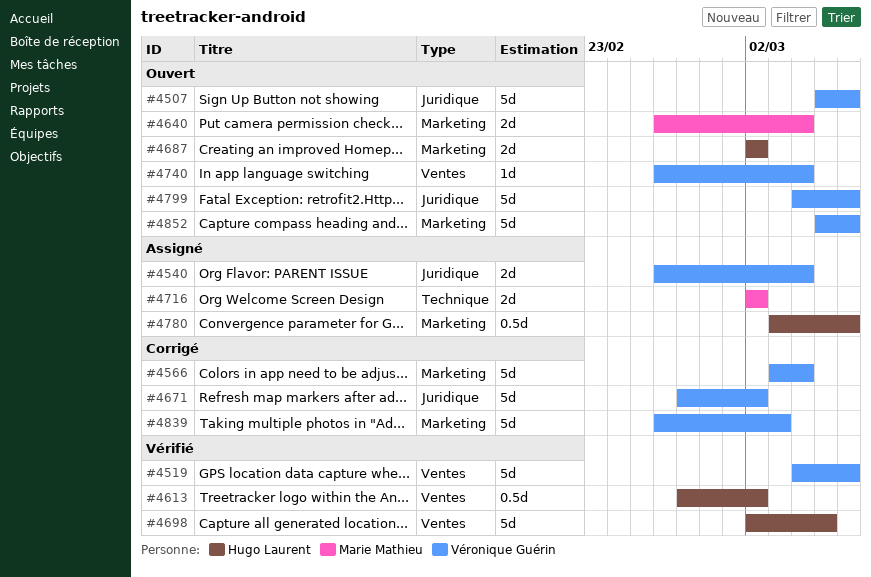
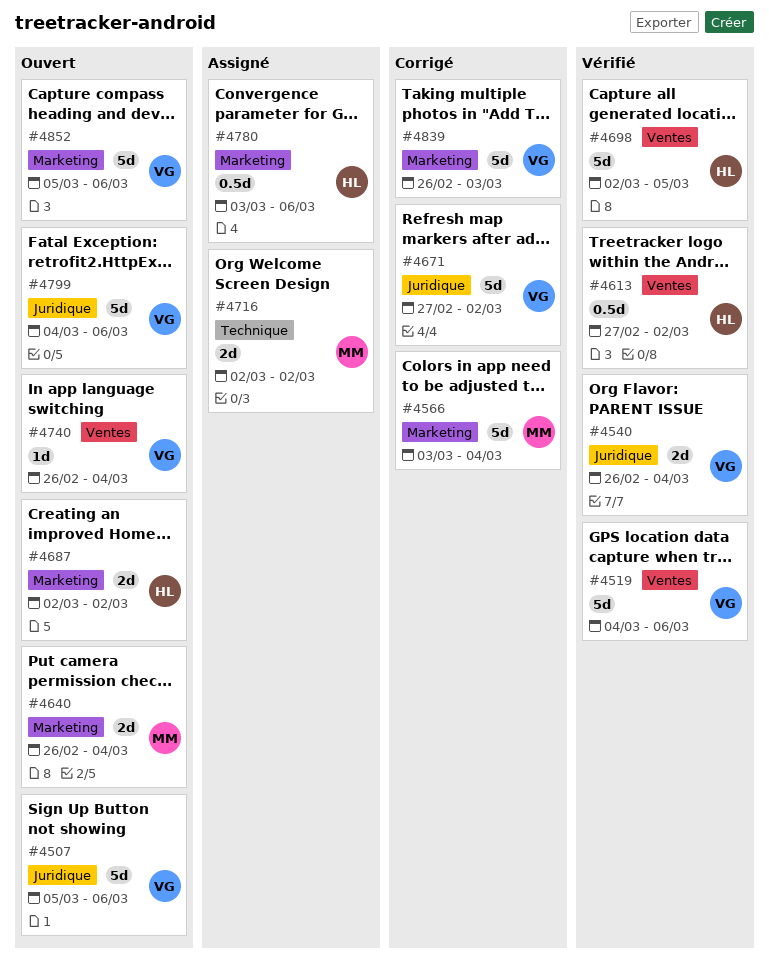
#4540, status: Assigné -> Vérifié
#4566, owner: Véronique Guérin -> Marie Mathieu

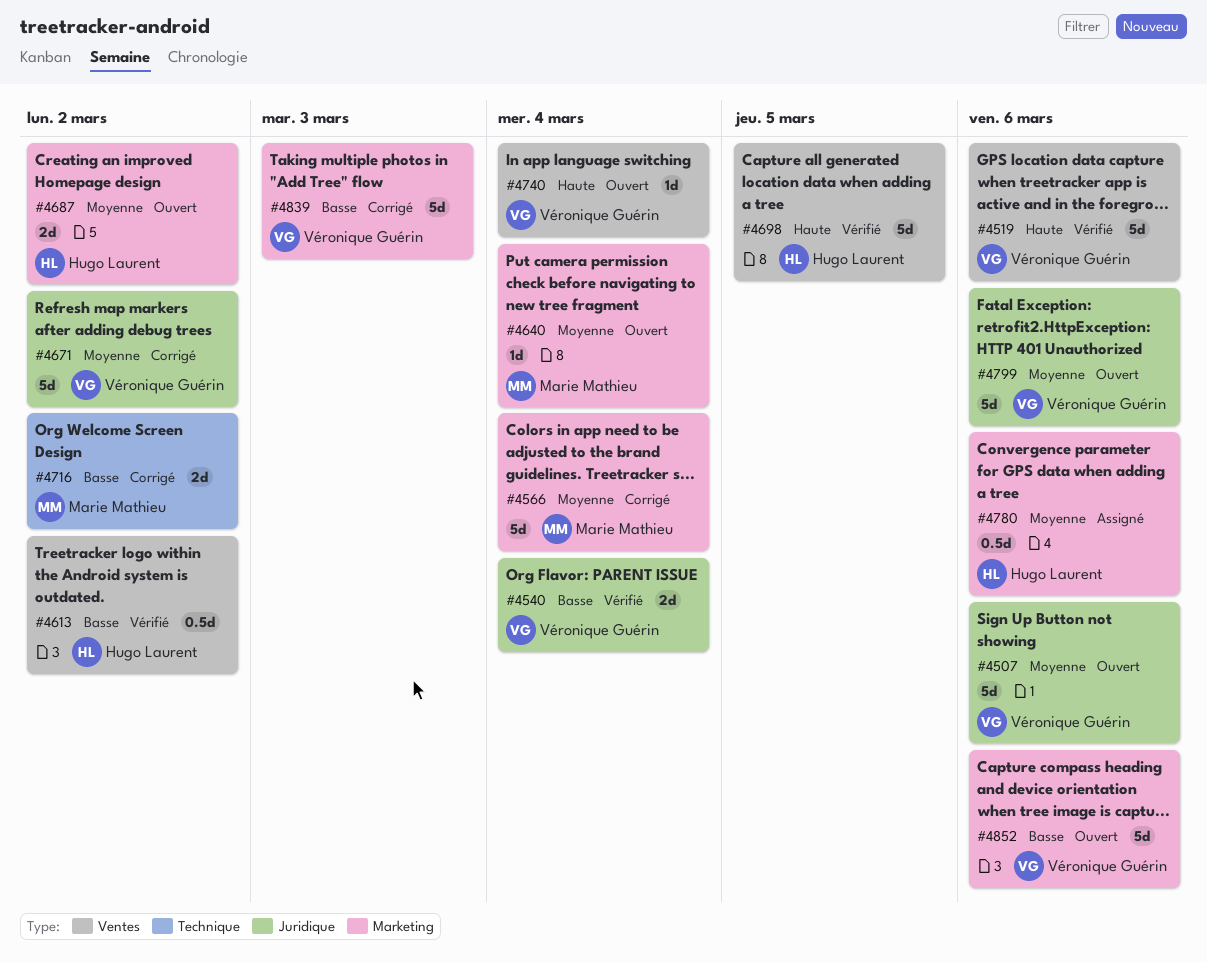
#4640, estimate: 2d -> 1d
#4716, status: Assigné -> Corrigé

